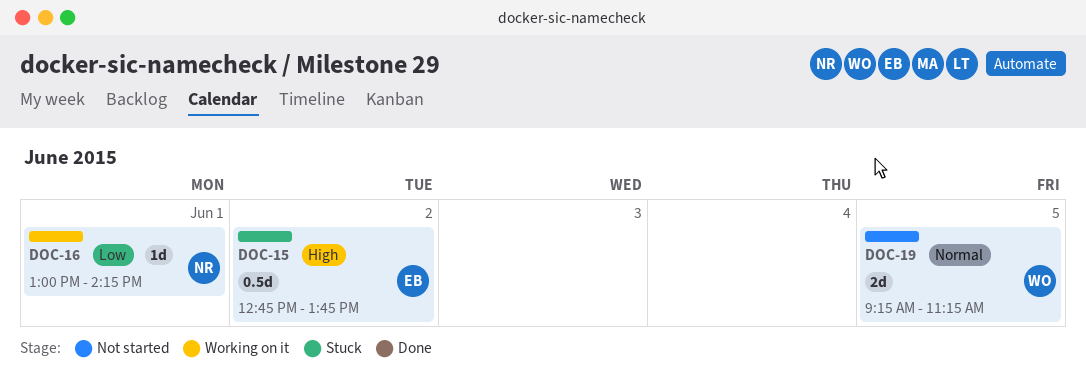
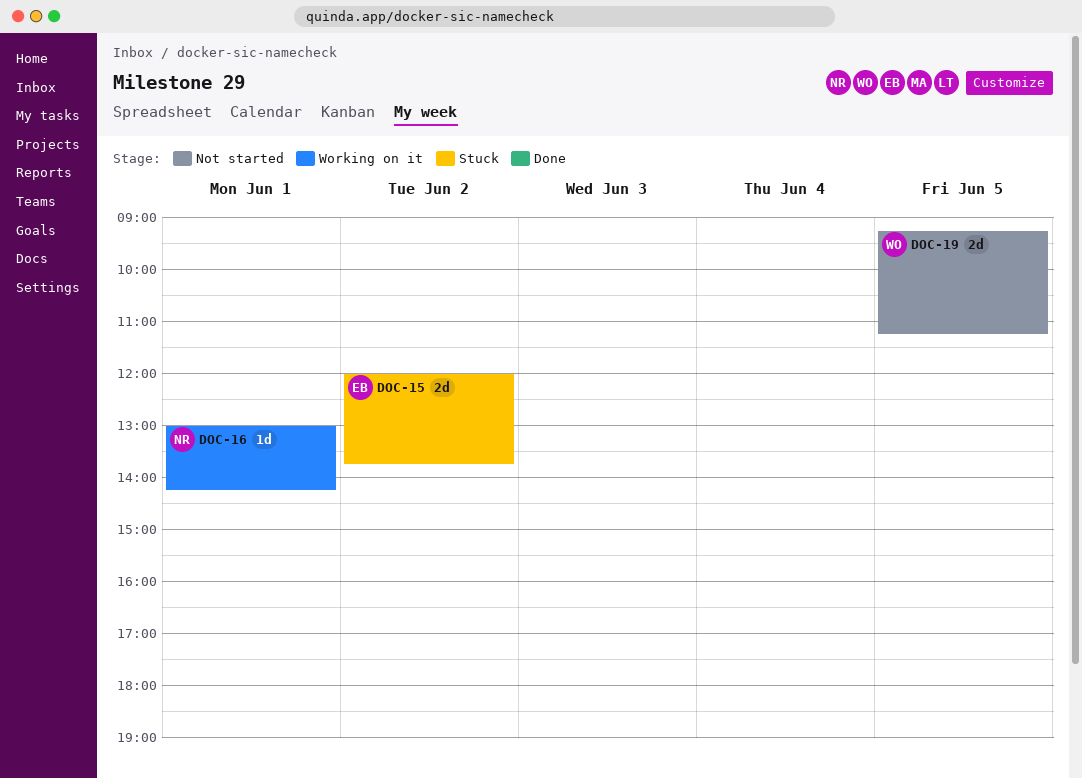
DOC-15, estimate: 0.5d -> 2d
DOC-15, begins: 12:45 -> 12:00

